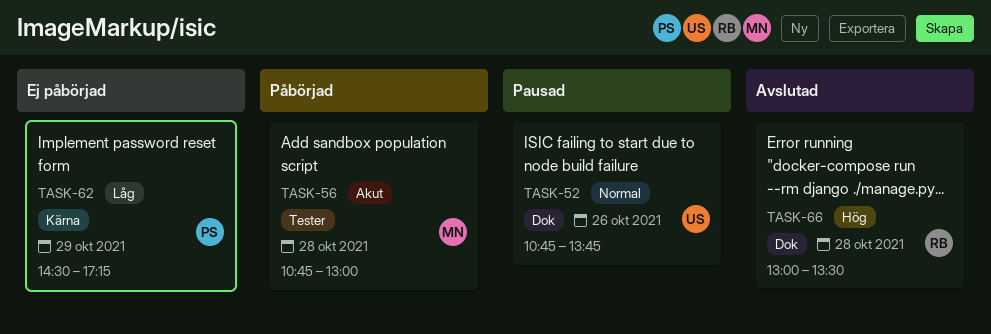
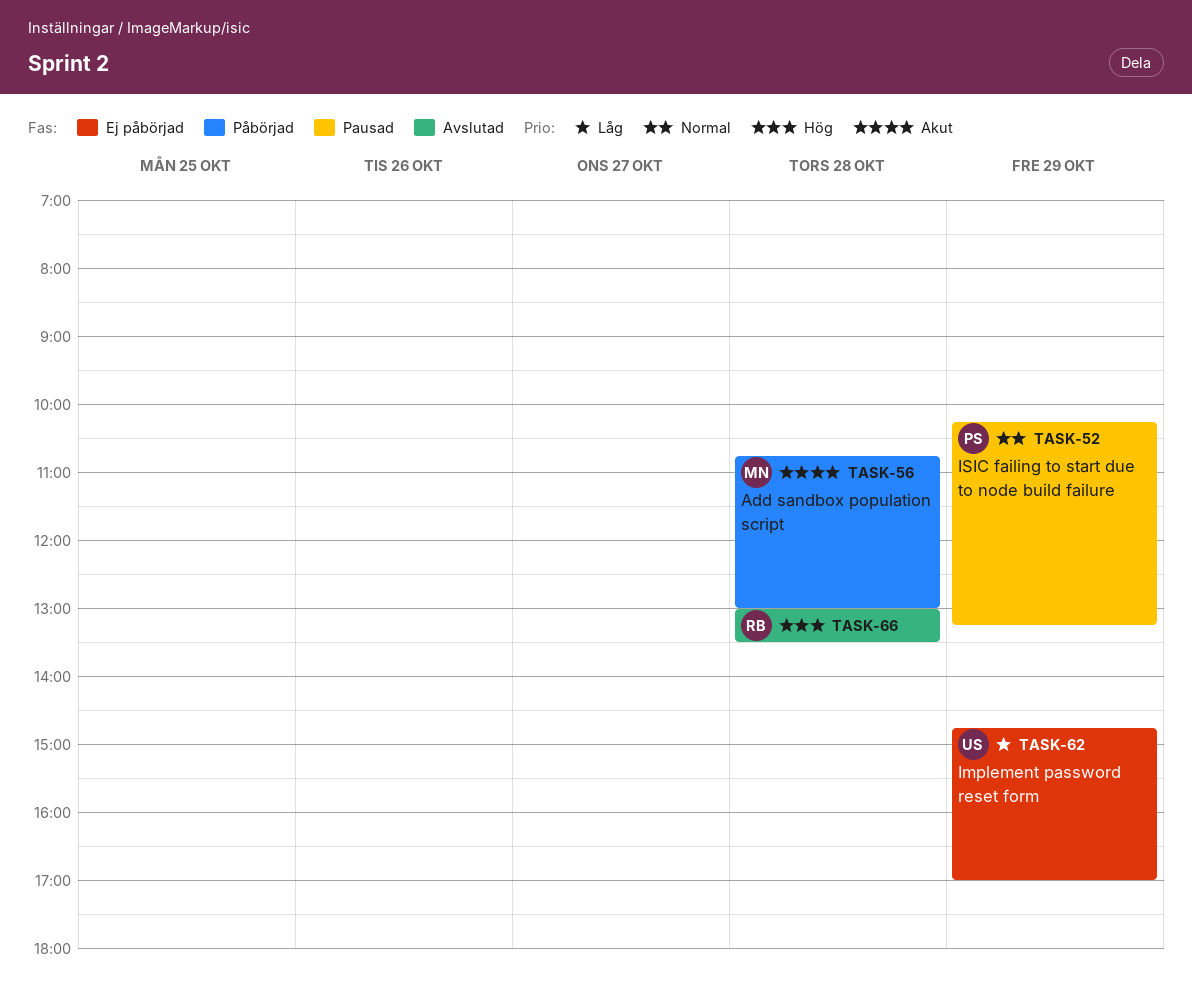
TASK-52, owner: US -> PS
TASK-52, day: Oct 26 -> Oct 29
TASK-52, begins: 10:45 -> 10:15
TASK-52, ends: 13:45 -> 13:15
TASK-62, owner: PS -> US
TASK-62, begins: 14:30 -> 14:45
TASK-62, ends: 17:15 -> 17:00

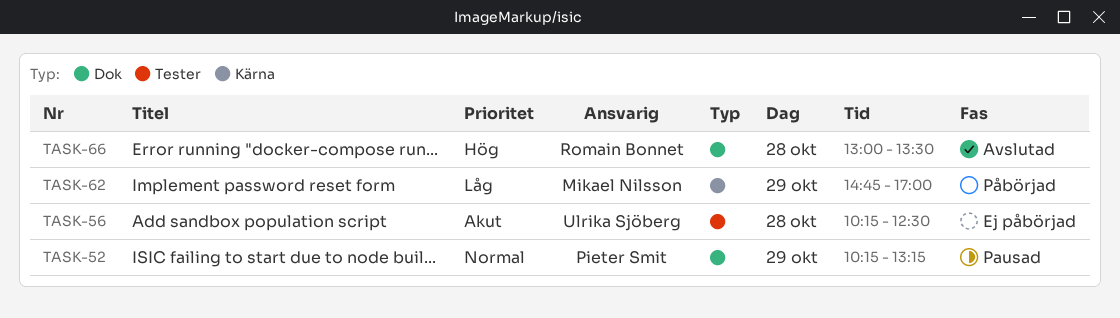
TASK-56, status: Påbörjad -> Ej påbörjad
TASK-56, owner: Mikael Nilsson -> Ulrika Sjöberg
TASK-56, begins: 10:45 -> 10:15
TASK-56, ends: 13:00 -> 12:30
TASK-62, status: Ej påbörjad -> Påbörjad
TASK-62, owner: Ulrika Sjöberg -> Mikael Nilsson

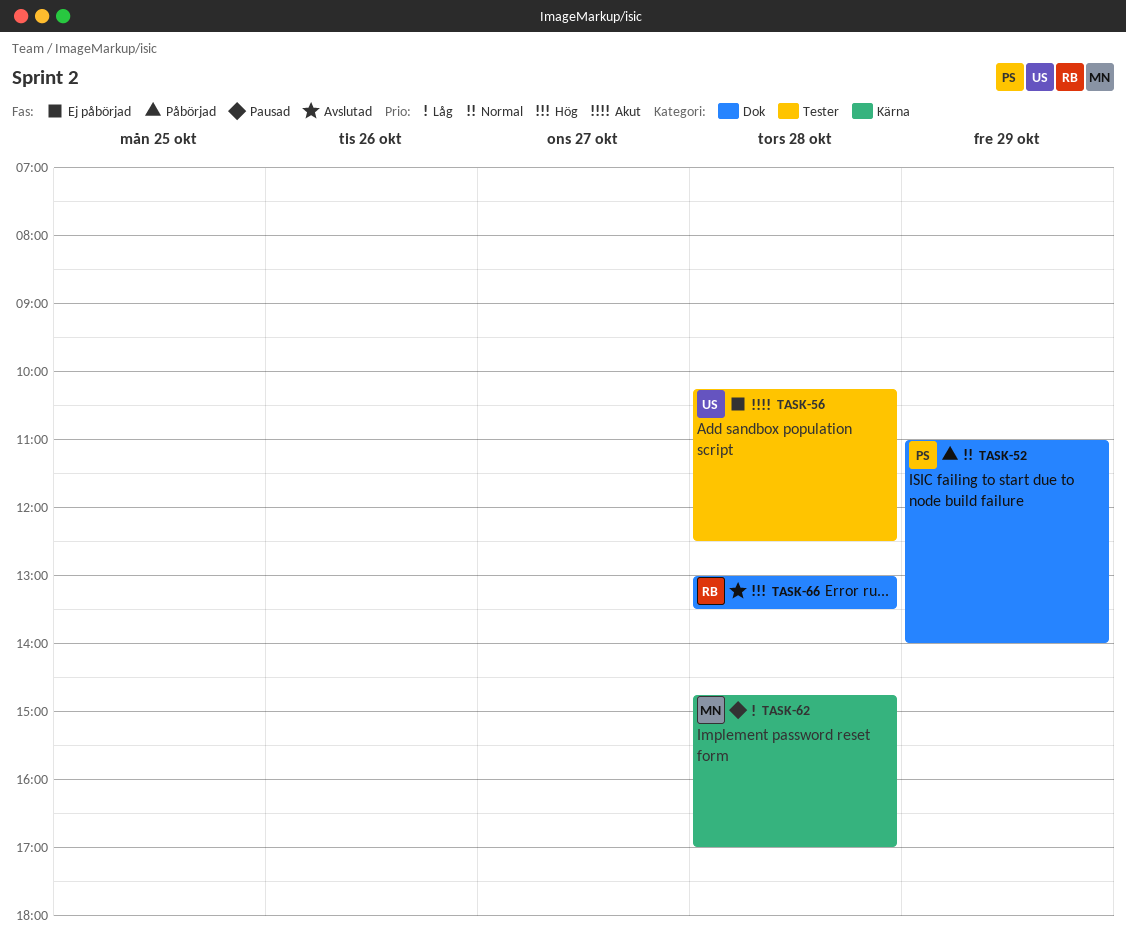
TASK-52, status: Pausad -> Påbörjad
TASK-52, begins: 10:15 -> 11:00
TASK-52, ends: 13:15 -> 14:00
TASK-62, status: Påbörjad -> Pausad
TASK-62, day: Oct 29 -> Oct 28

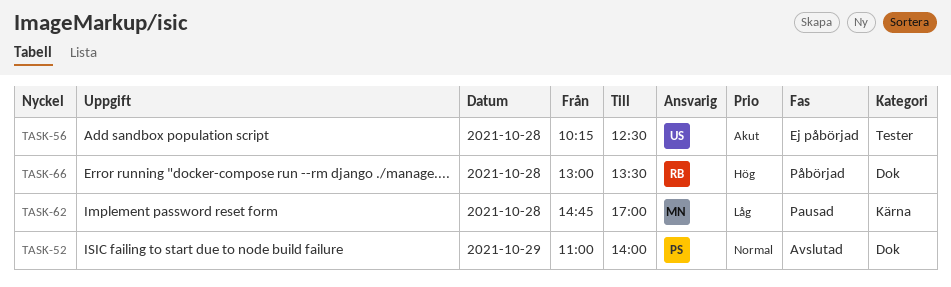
TASK-52, status: Påbörjad -> Avslutad
TASK-66, status: Avslutad -> Påbörjad

